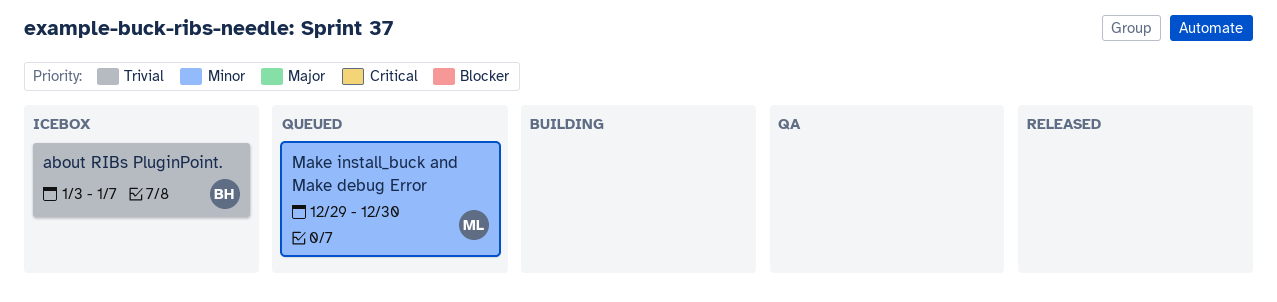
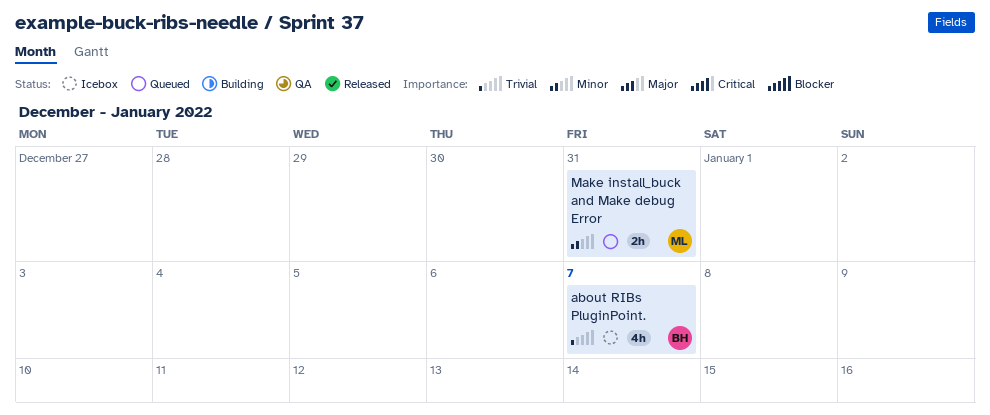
Make install_buck and Make debug Error, due: Dec 30 -> Dec 31

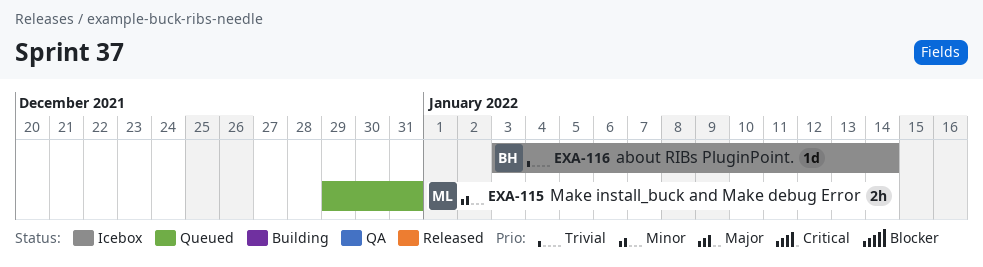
about RIBs PluginPoint., estimate: 4h -> 1d
about RIBs PluginPoint., due: Jan 7 -> Jan 14

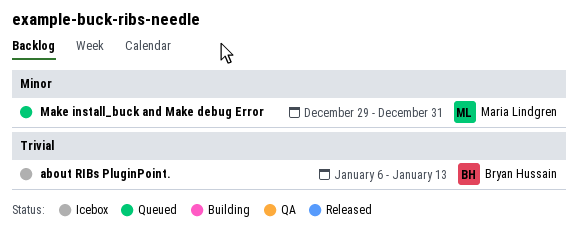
about RIBs PluginPoint., start: Jan 3 -> Jan 6
about RIBs PluginPoint., due: Jan 14 -> Jan 13

